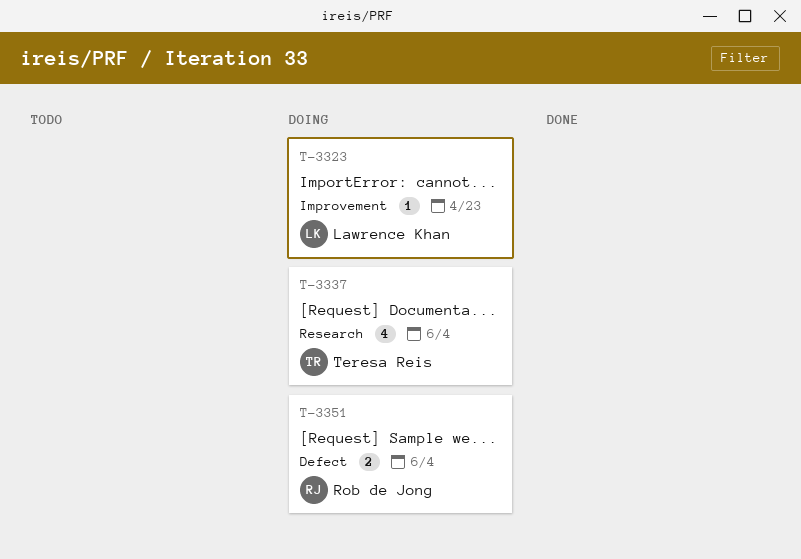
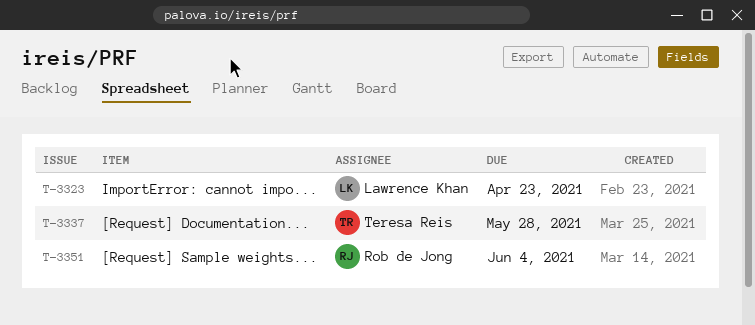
T-3337, due: Jun 4 -> May 28

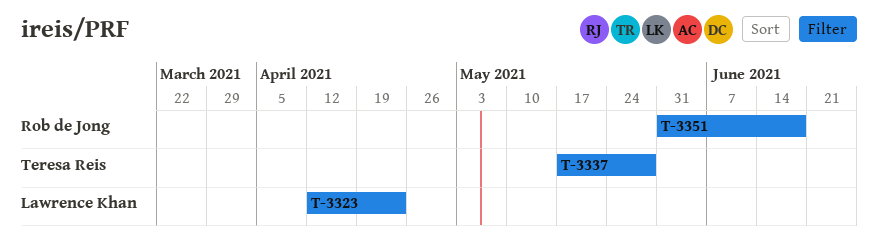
T-3351, due: Jun 4 -> Jun 18

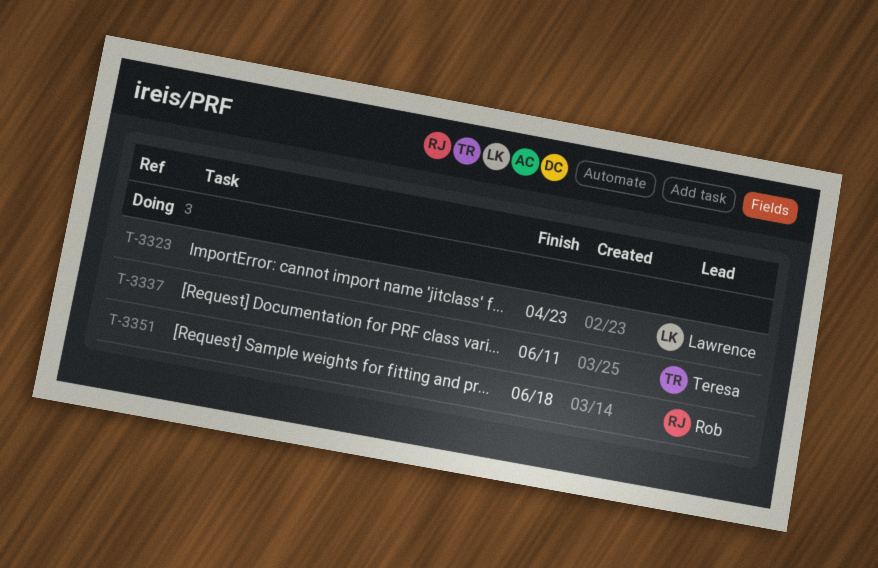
T-3337, due: May 28 -> Jun 11

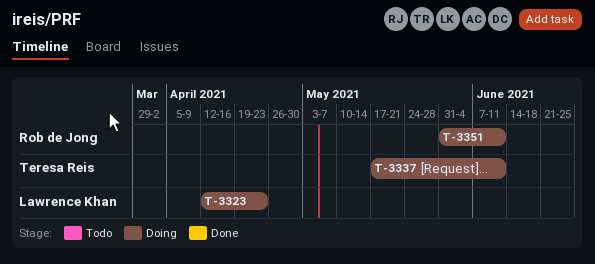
T-3351, due: Jun 18 -> Jun 11

